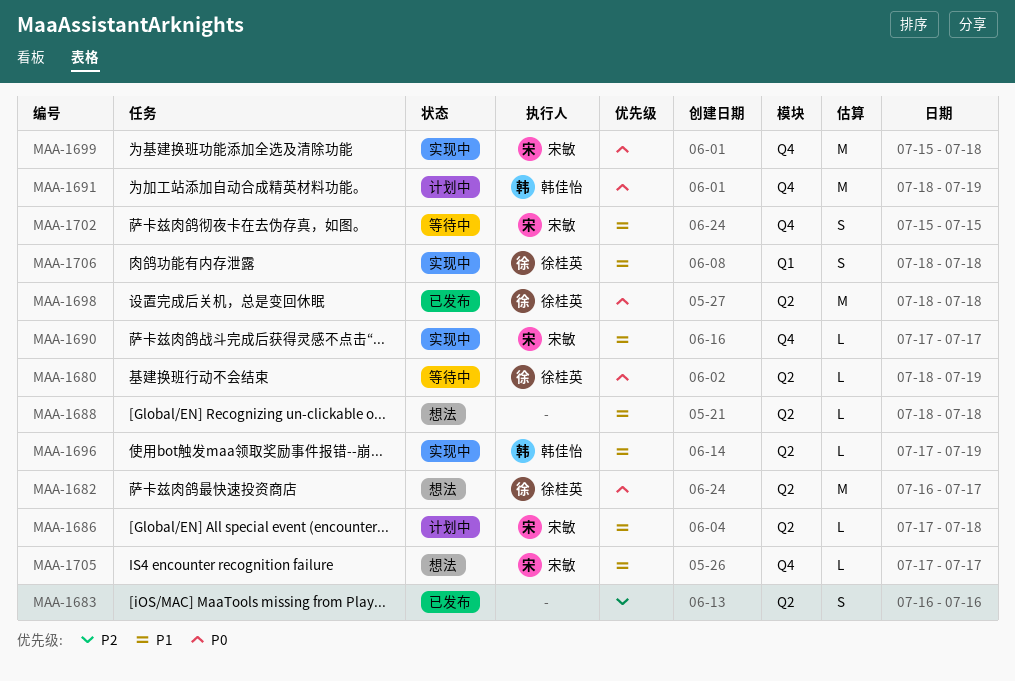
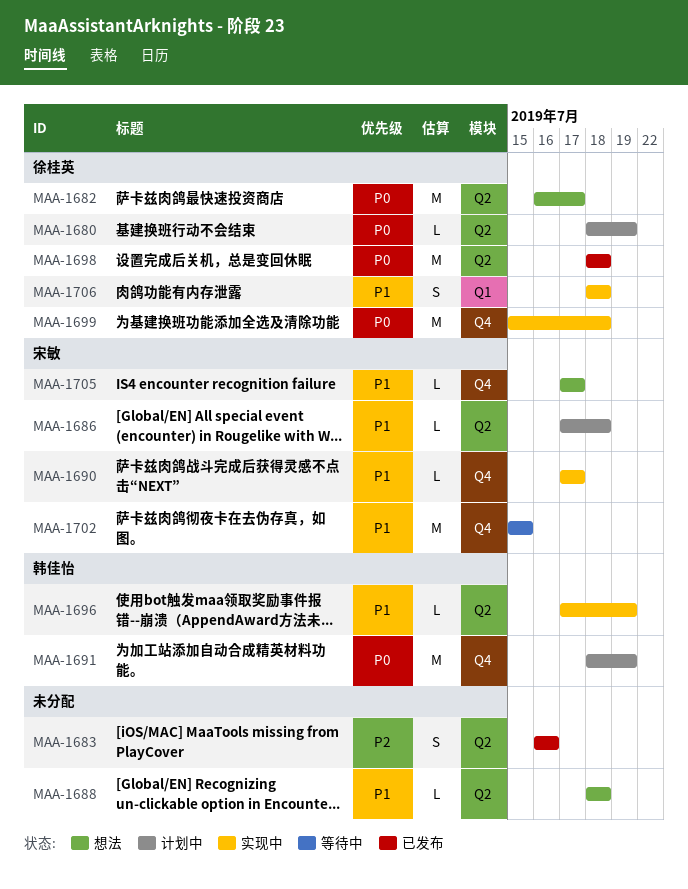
MAA-1680, status: 等待中 -> 计划中
MAA-1699, owner: 宋敏 -> 徐桂英
MAA-1702, estimate: S -> M

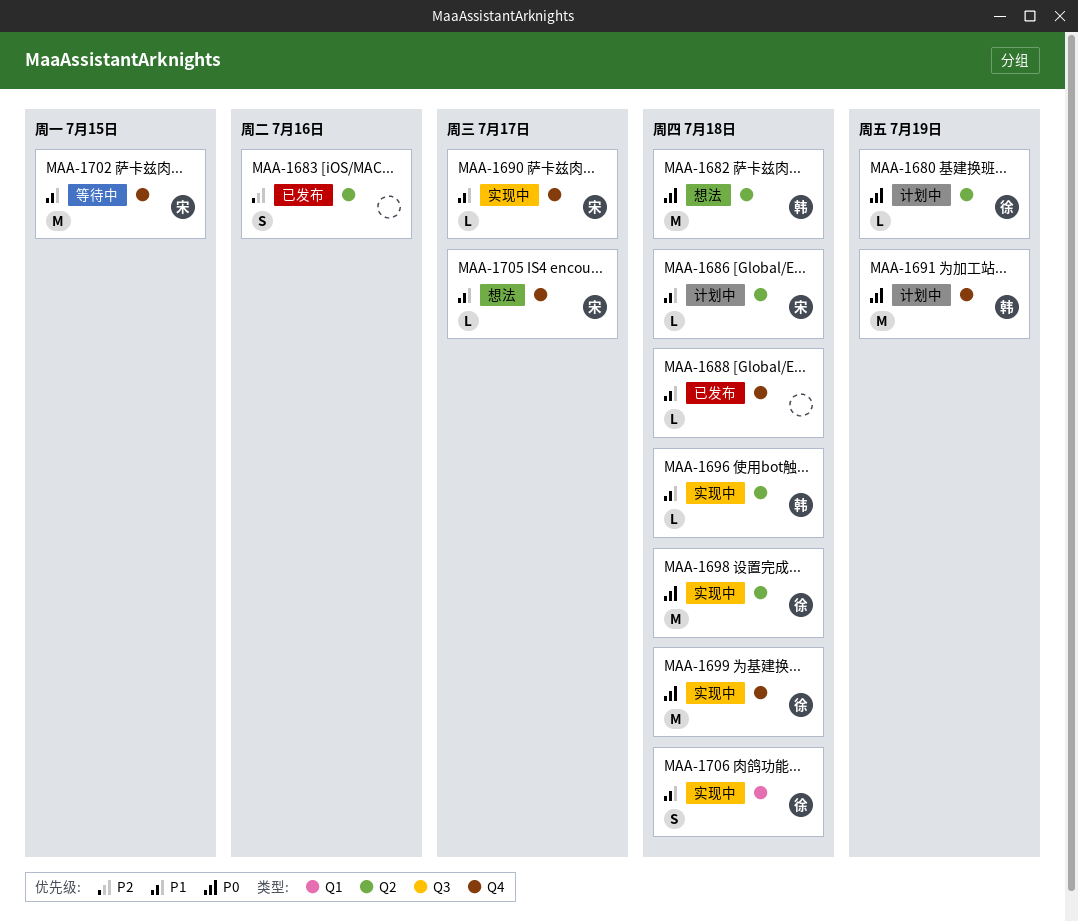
MAA-1682, owner: 徐桂英 -> 韩佳怡
MAA-1682, due: Jul 17 -> Jul 18
MAA-1688, status: 想法 -> 已发布
MAA-1688, label: Q2 -> Q4
MAA-1696, due: Jul 19 -> Jul 18
MAA-1698, status: 已发布 -> 实现中

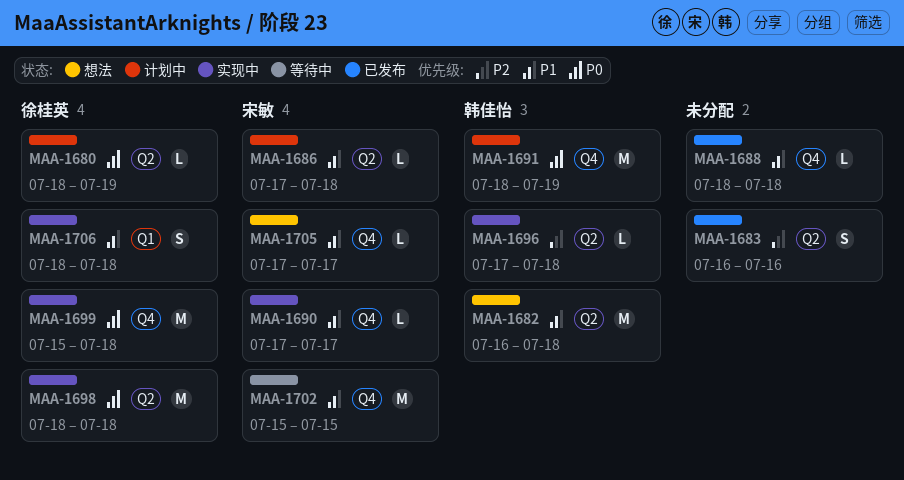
MAA-1682, priority: P0 -> P1
MAA-1696, priority: P1 -> P2

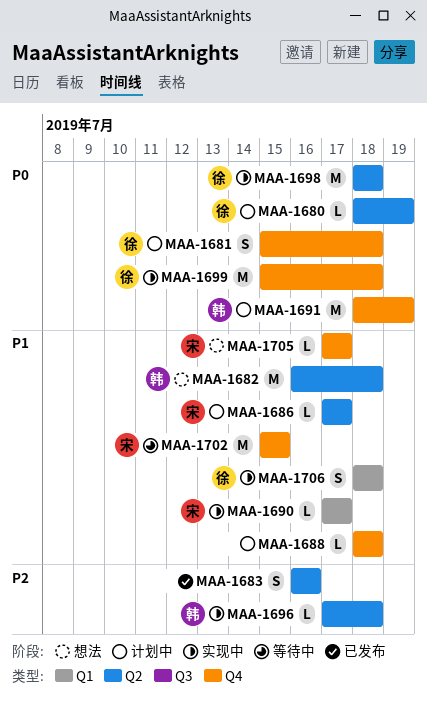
MAA-1681: none -> present
MAA-1686, due: Jul 18 -> Jul 17
MAA-1688, status: 已发布 -> 计划中
MAA-1690, label: Q4 -> Q1

